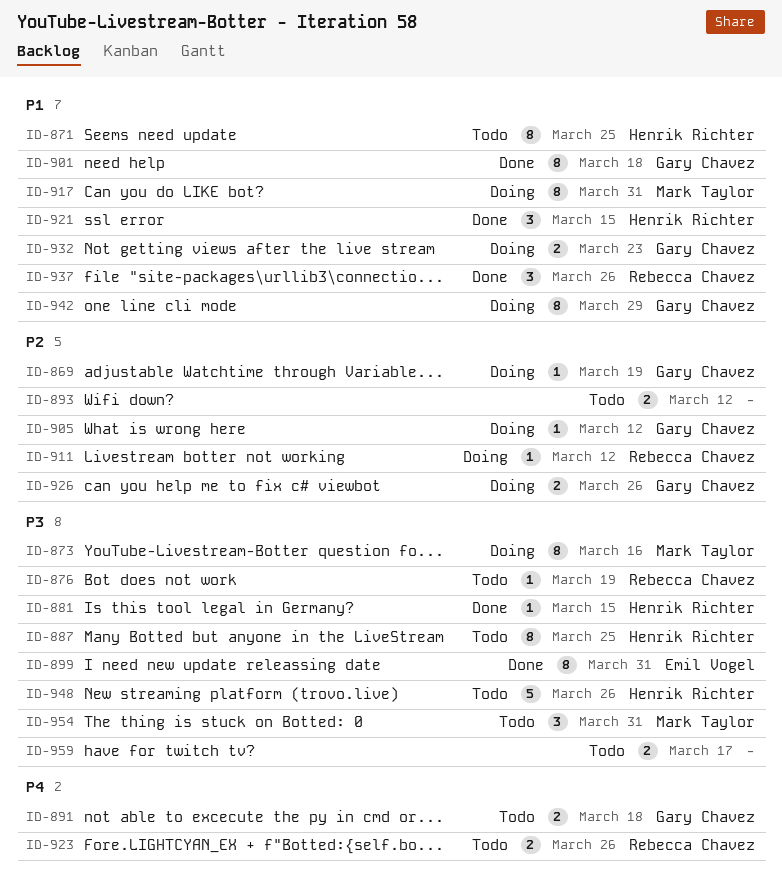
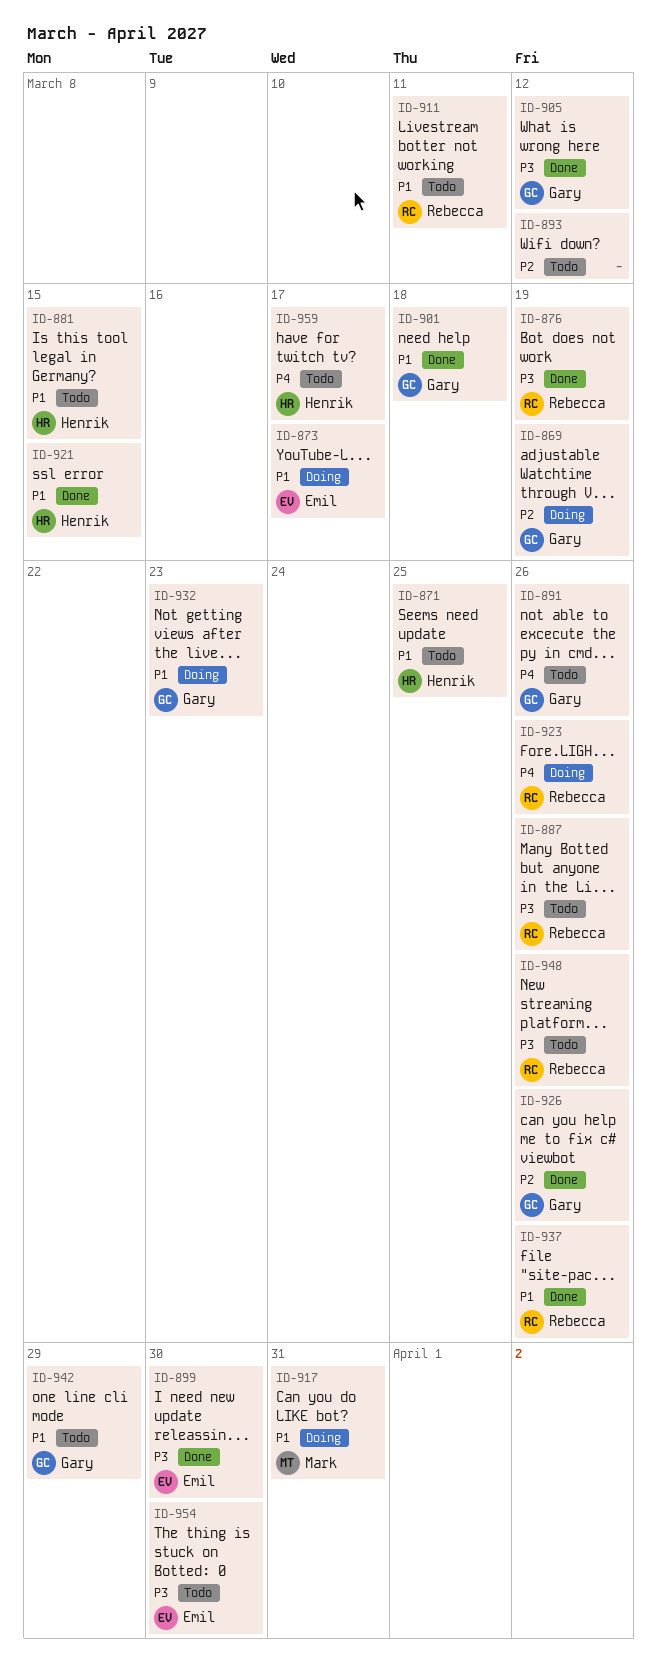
ID-873, owner: Mark Taylor -> Emil Vogel
ID-873, priority: P3 -> P1
ID-873, due: Mar 16 -> Mar 17
ID-876, status: Todo -> Done
ID-881, status: Done -> Todo
ID-881, priority: P3 -> P1
ID-887, owner: Henrik Richter -> Rebecca Chavez
ID-887, due: Mar 25 -> Mar 26
ID-891, due: Mar 18 -> Mar 26
ID-899, due: Mar 31 -> Mar 30
ID-905, status: Doing -> Done
ID-905, priority: P2 -> P3
ID-911, status: Doing -> Todo
ID-911, priority: P2 -> P1
ID-911, due: Mar 12 -> Mar 11
ID-923, status: Todo -> Doing
ID-926, status: Doing -> Done
ID-942, status: Doing -> Todo
ID-948, owner: Henrik Richter -> Rebecca Chavez
ID-954, owner: Mark Taylor -> Emil Vogel
ID-954, due: Mar 31 -> Mar 30
ID-959, owner: none -> Henrik Richter
ID-959, priority: P3 -> P4

